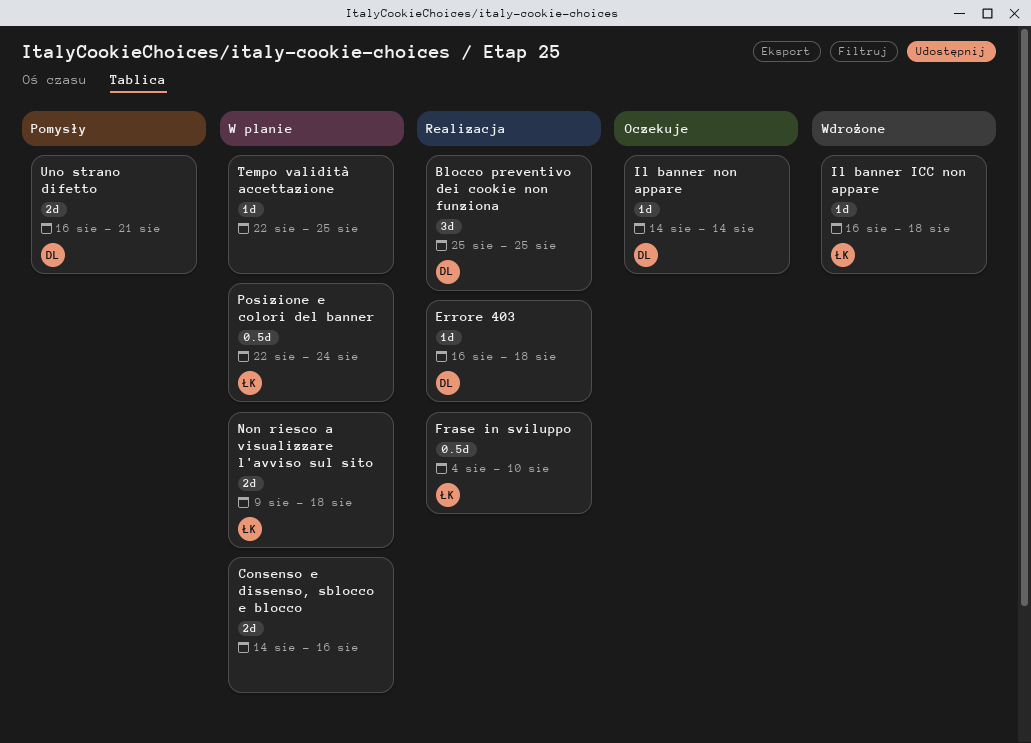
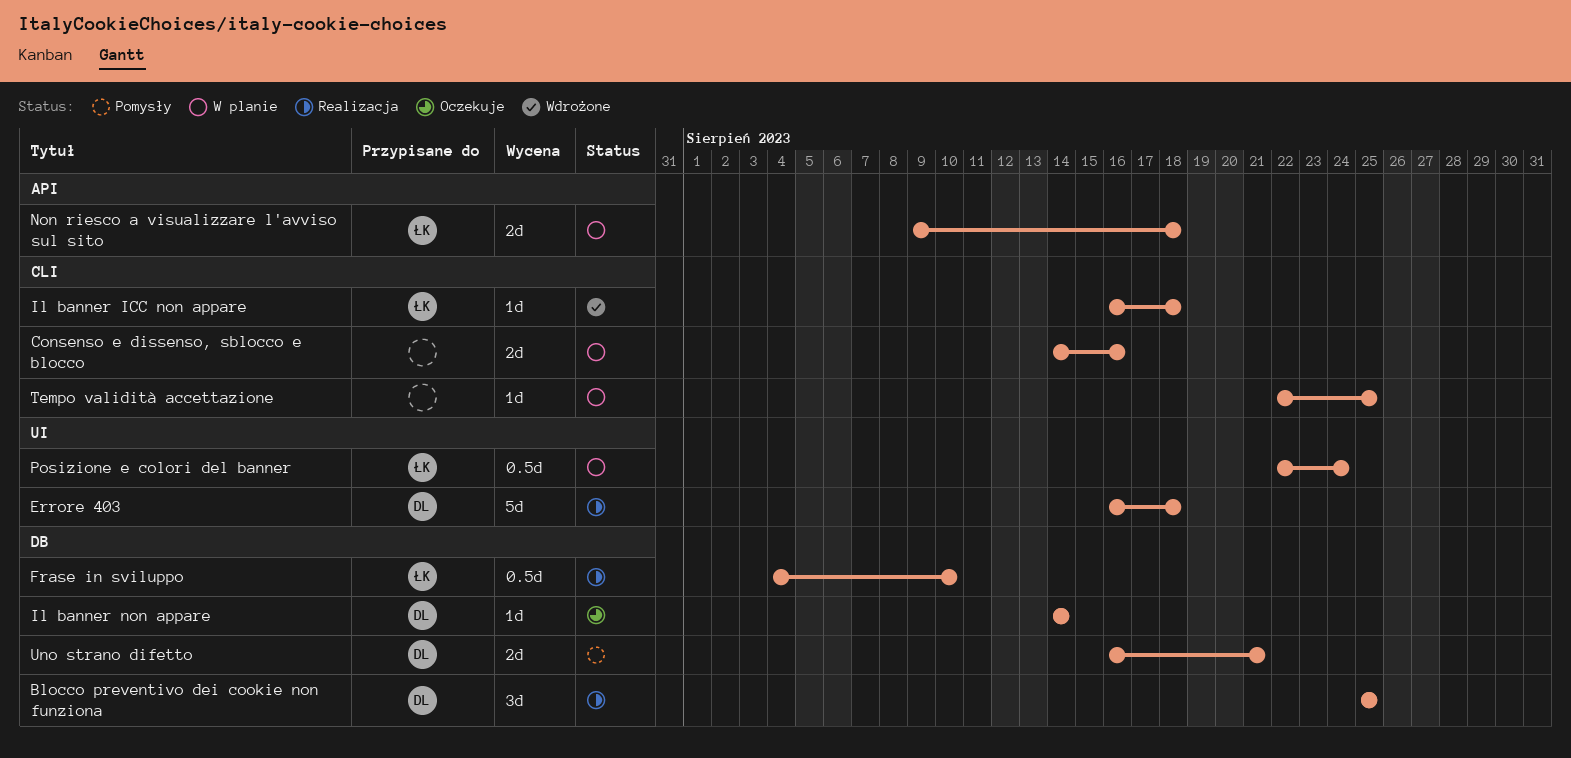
Errore 403, estimate: 1d -> 5d

